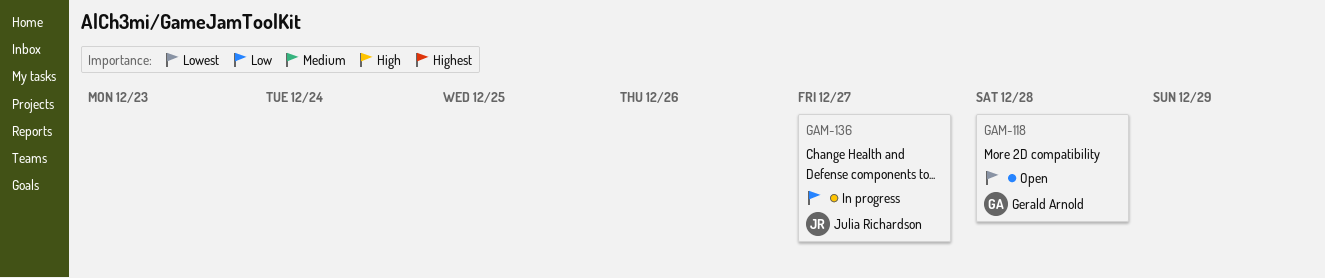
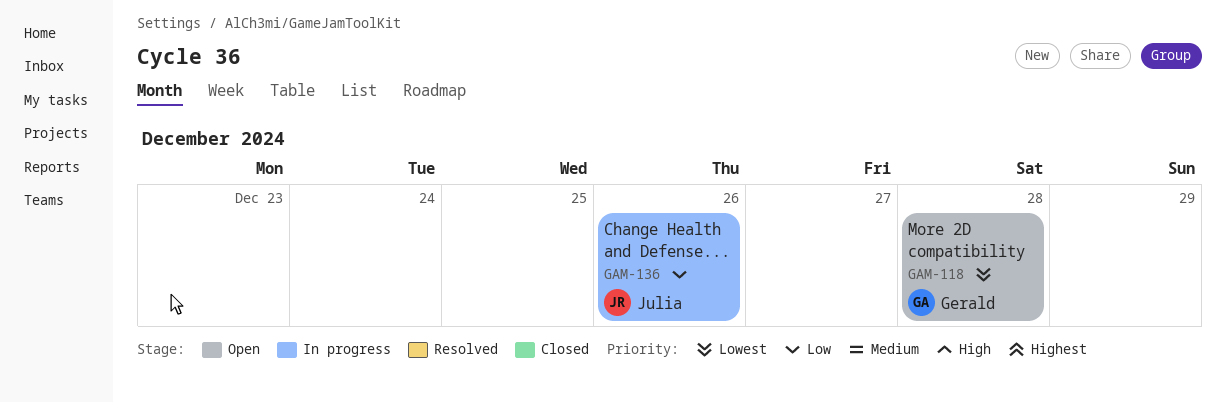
GAM-136, due: Dec 27 -> Dec 26

